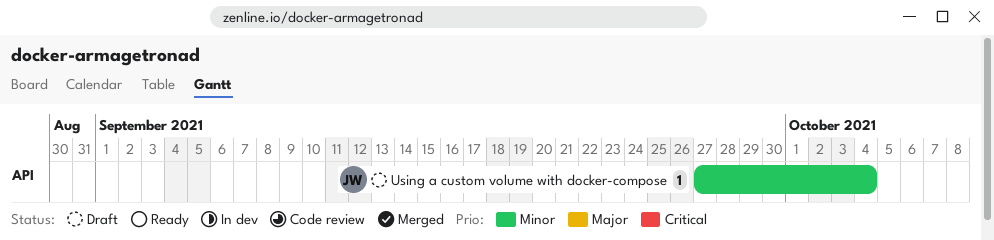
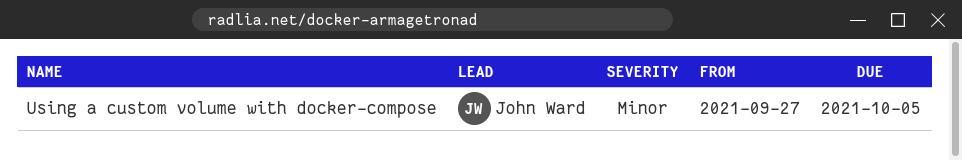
Using a custom volume with docker-compose, due: Oct 4 -> Oct 5

